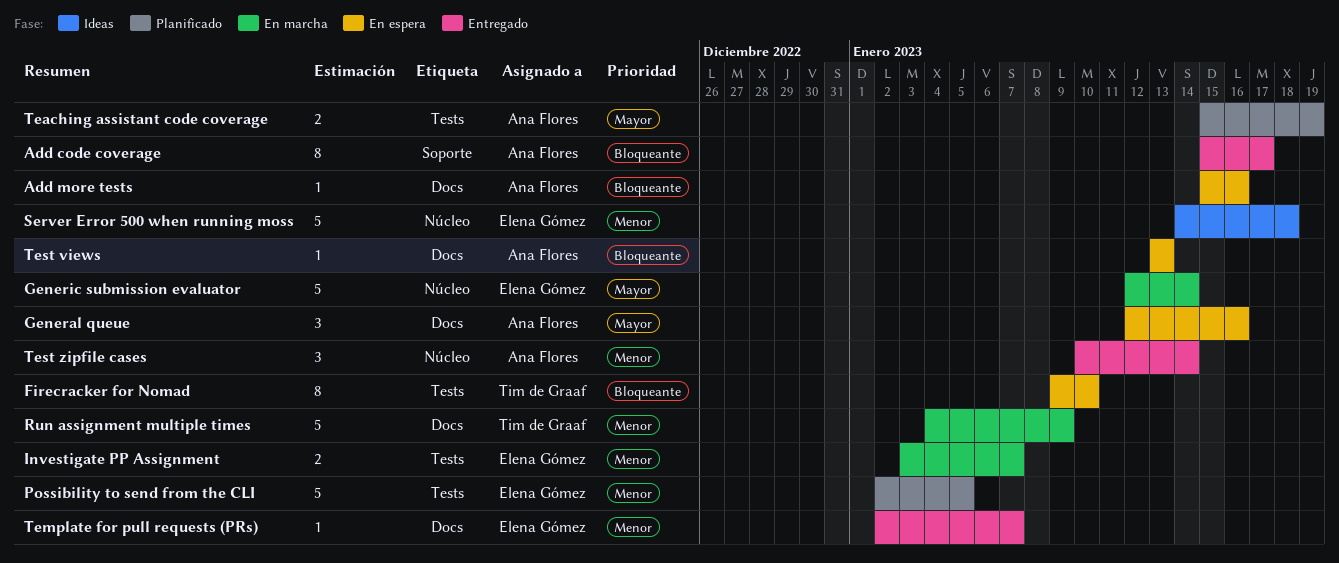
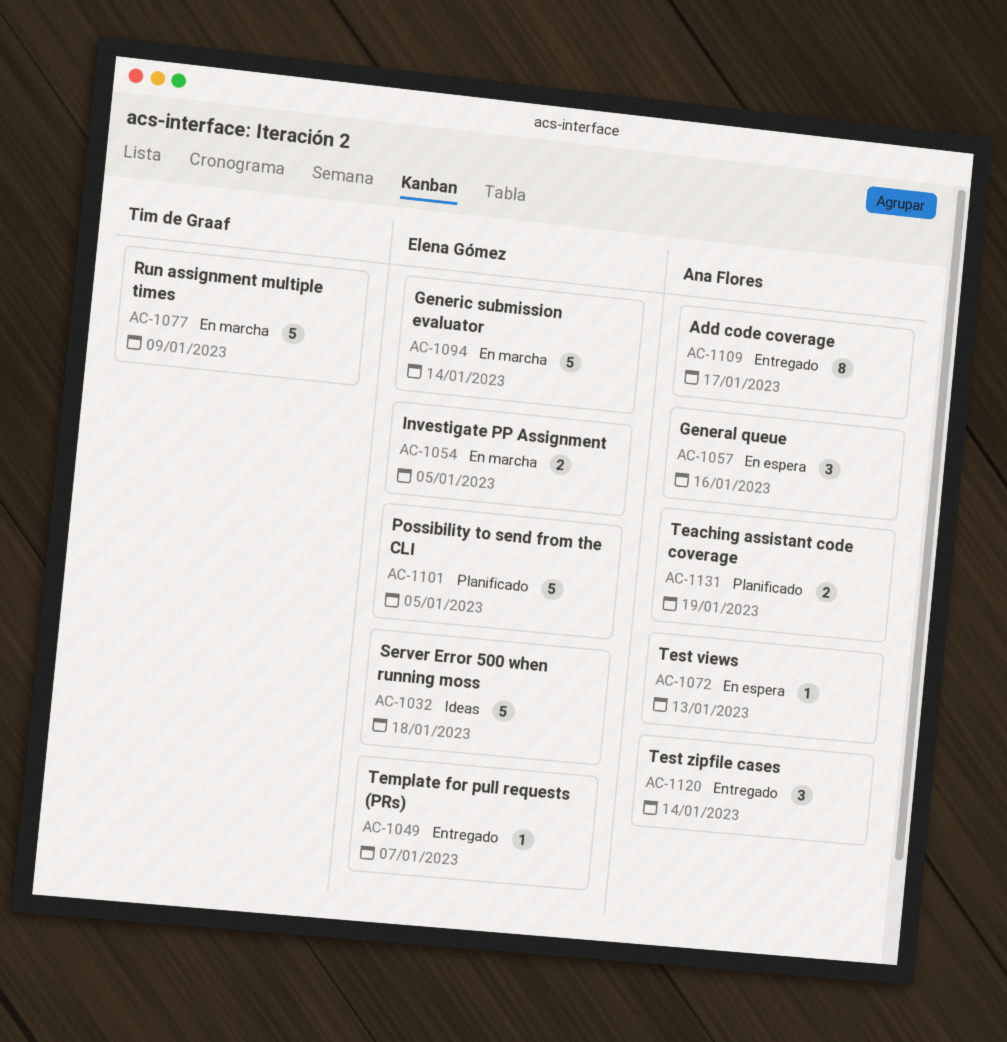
Add more tests: present -> none
Firecracker for Nomad: present -> none
Investigate PP Assignment, due: Jan 7 -> Jan 5

